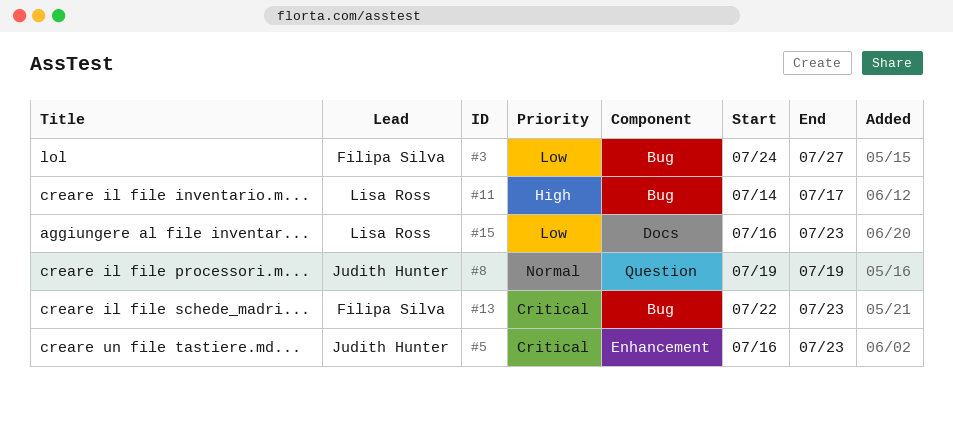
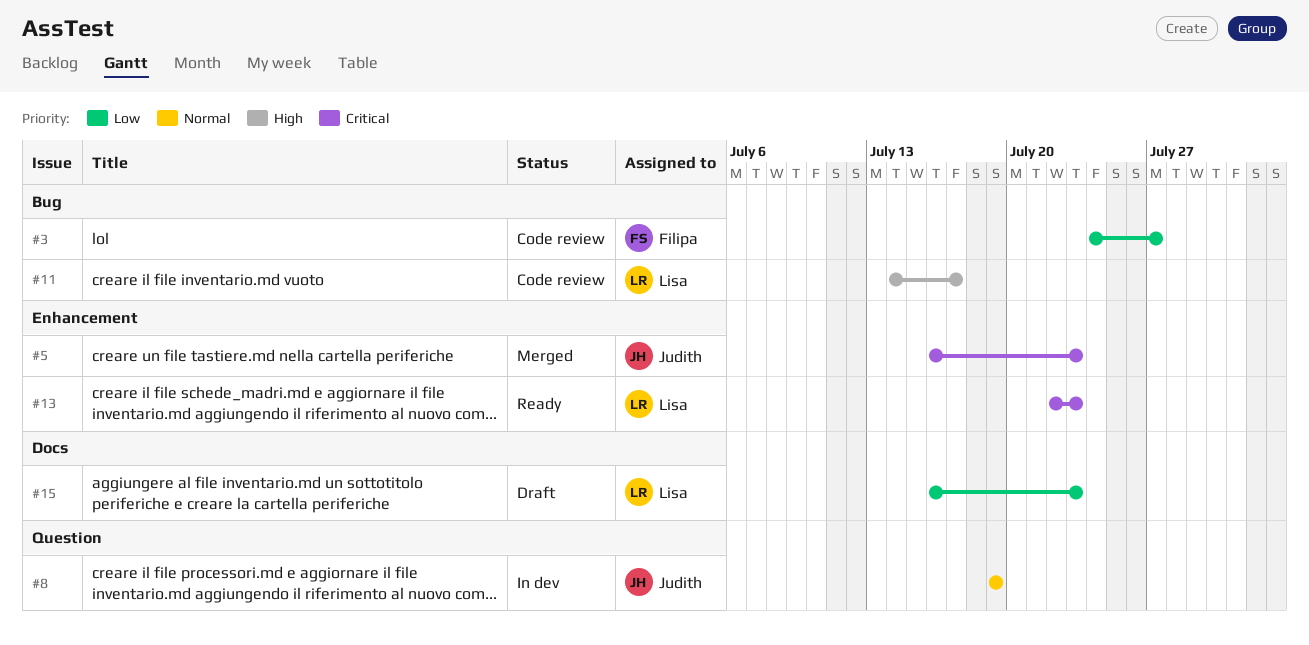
#13, owner: Filipa Silva -> Lisa Ross
#13, label: Bug -> Enhancement

